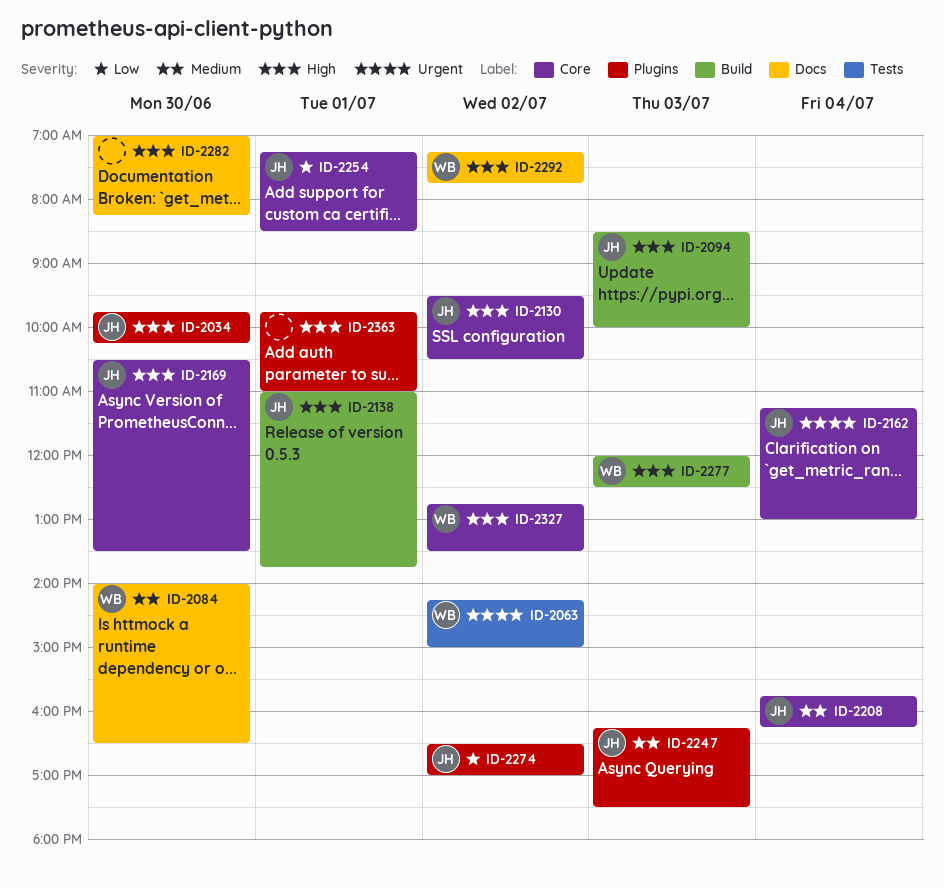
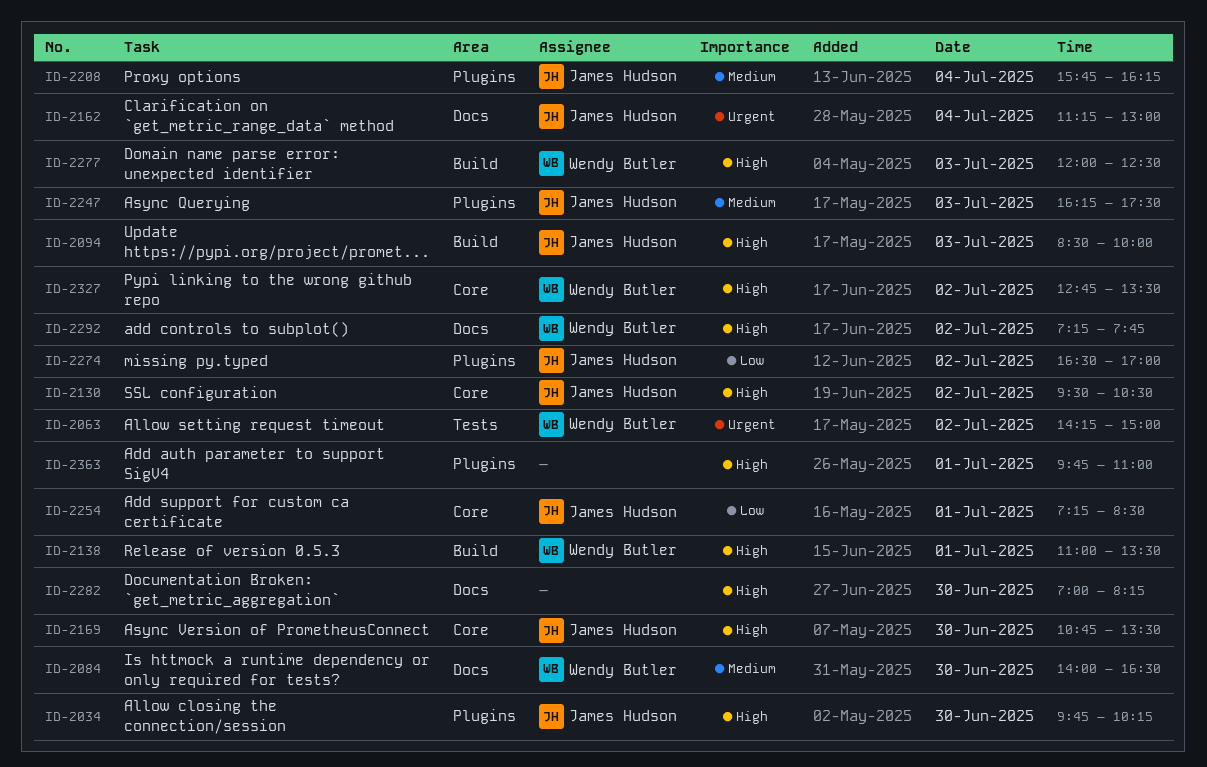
ID-2138, owner: James Hudson -> Wendy Butler
ID-2138, ends: 13:45 -> 13:30
ID-2162, label: Core -> Docs
ID-2169, begins: 10:30 -> 10:45
ID-2208, label: Core -> Plugins

